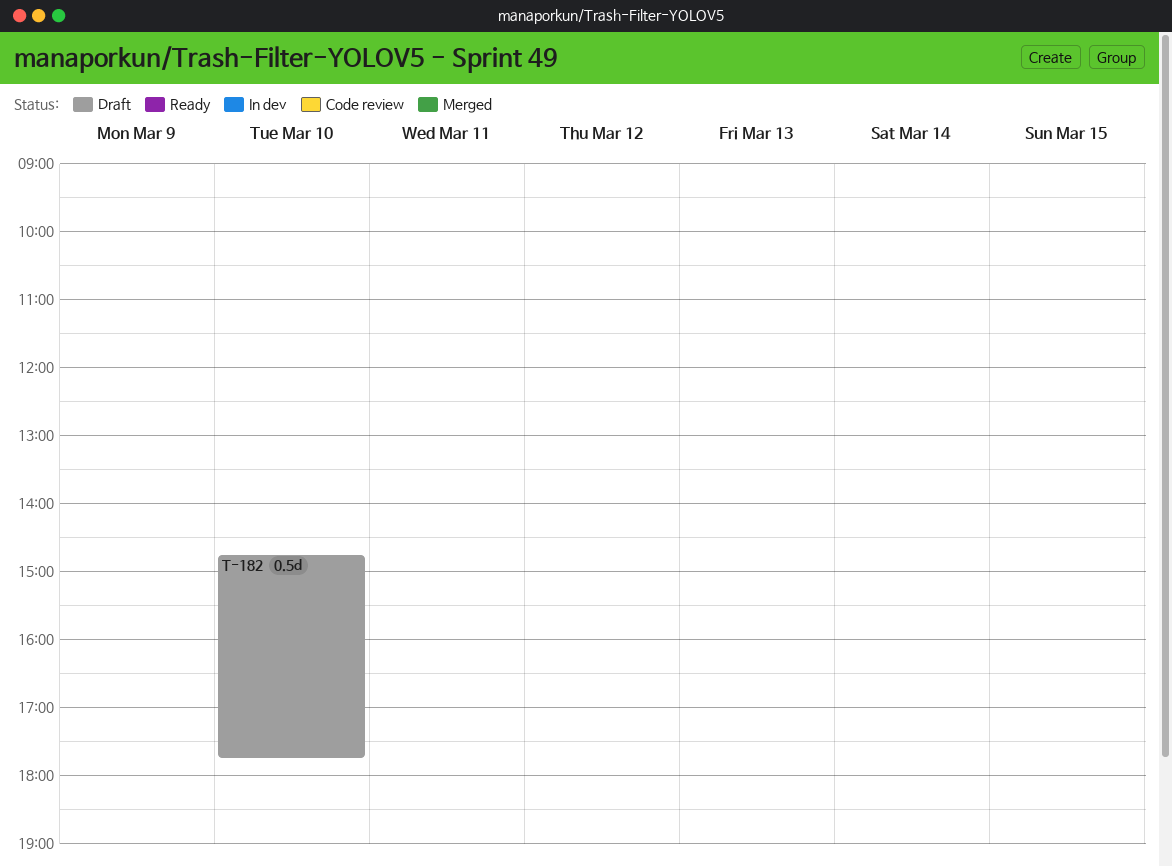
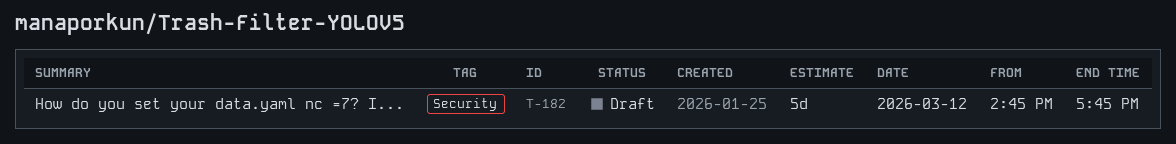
T-182, estimate: 0.5d -> 5d
T-182, day: Mar 10 -> Mar 12

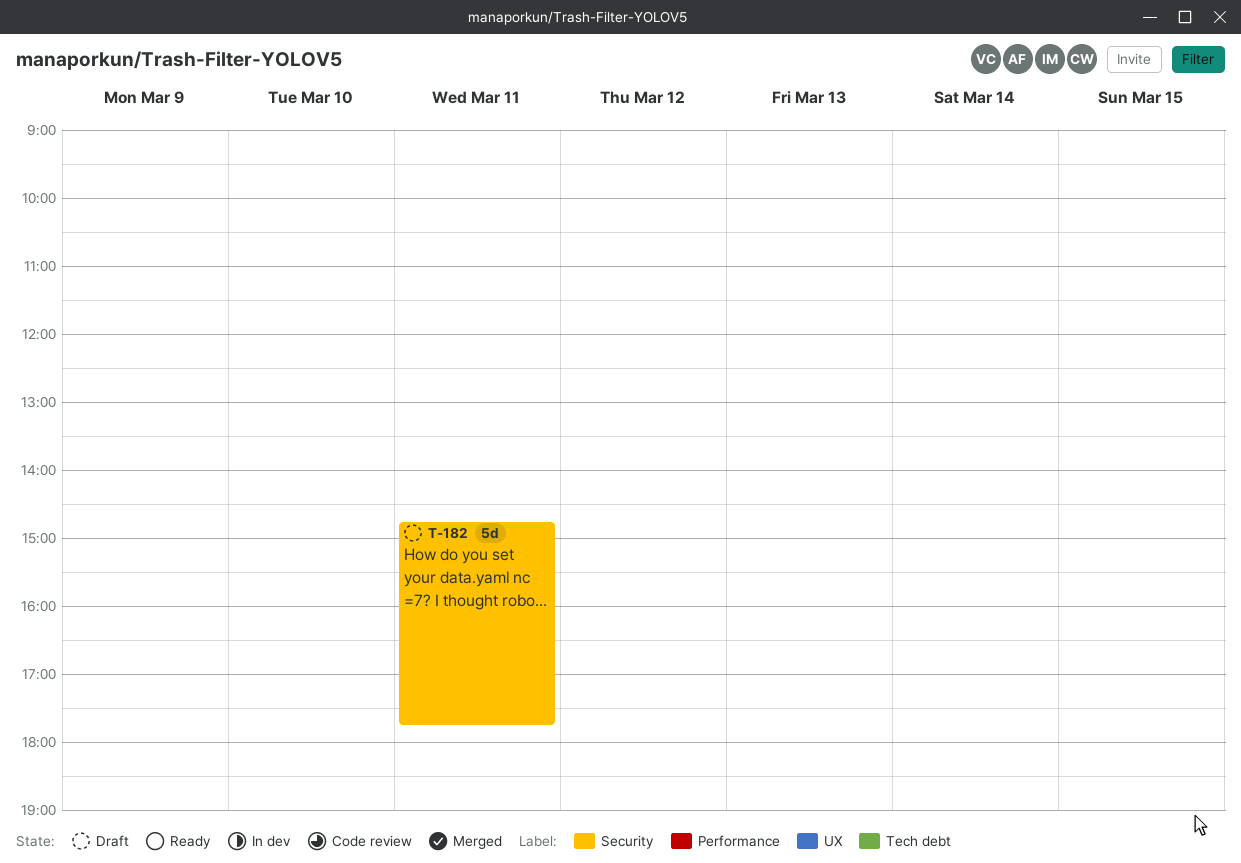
T-182, day: Mar 12 -> Mar 11

